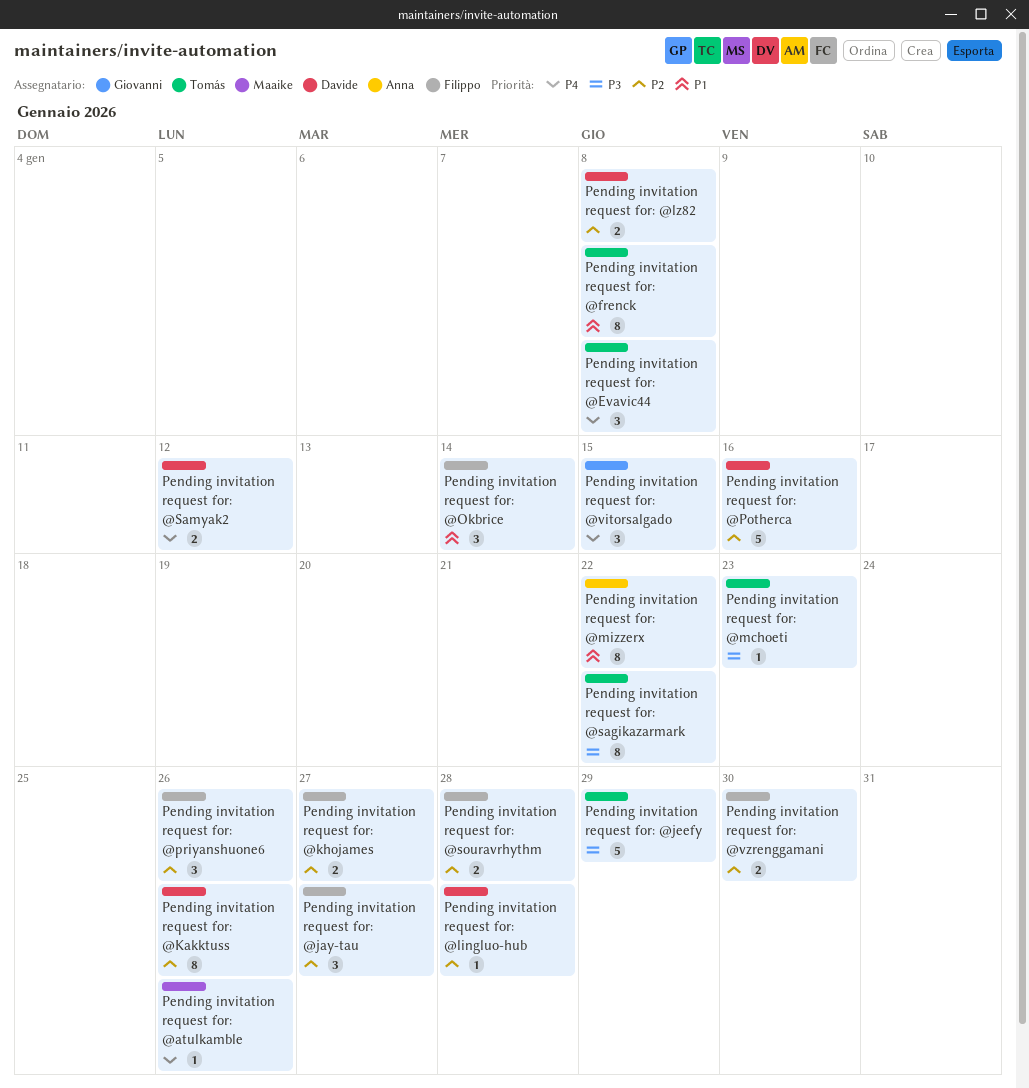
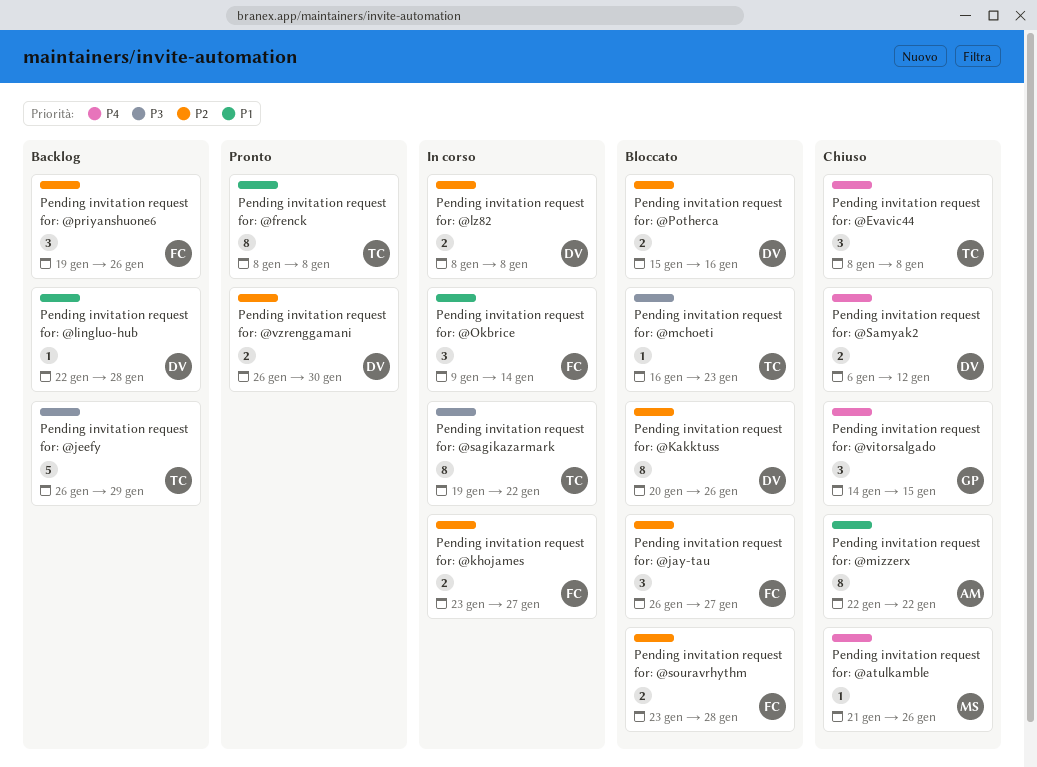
Pending invitation request for: @lingluo-hub, priority: P2 -> P1
Pending invitation request for: @Potherca, estimate: 5 -> 2
Pending invitation request for: @vzrenggamani, owner: Filippo -> Davide

